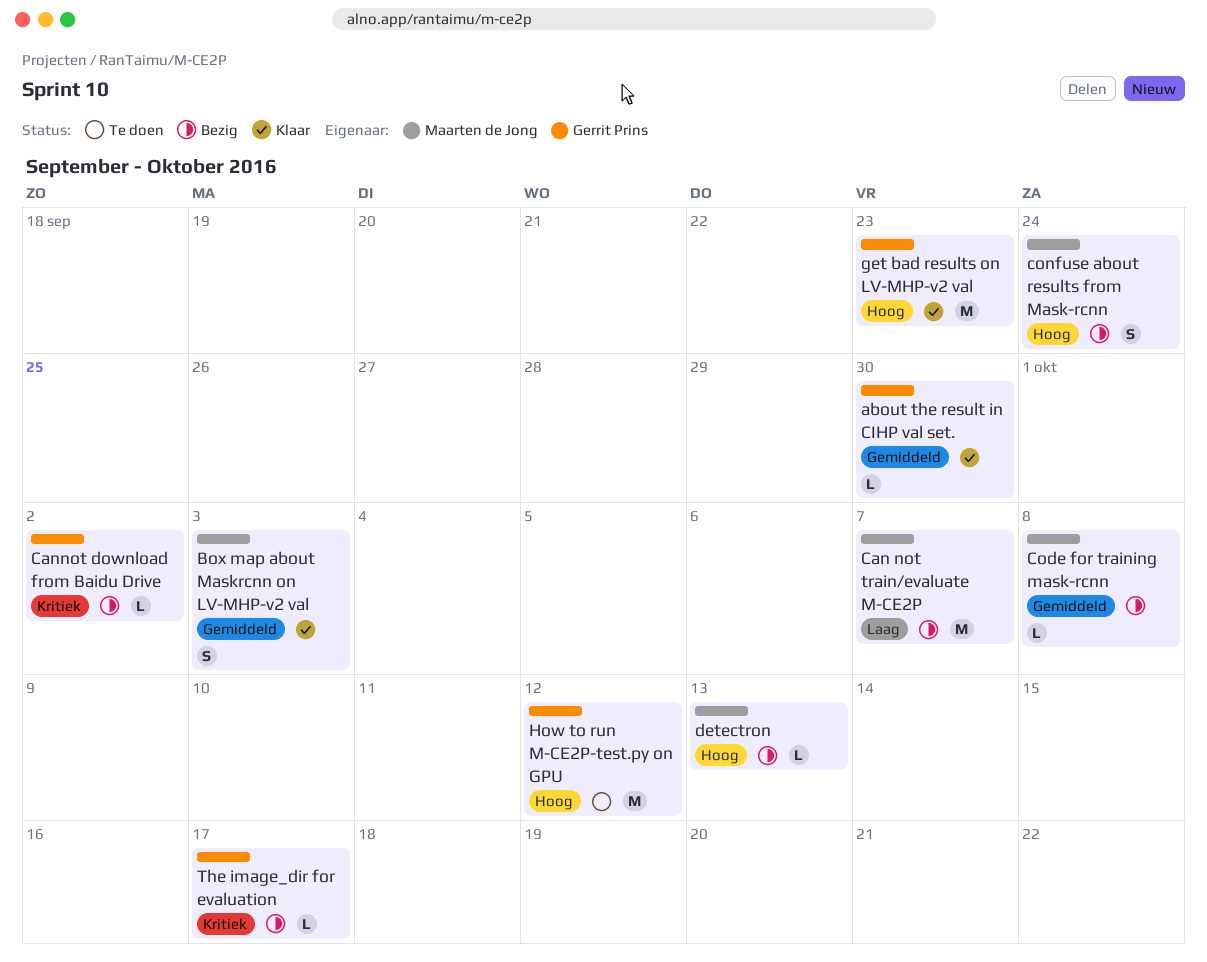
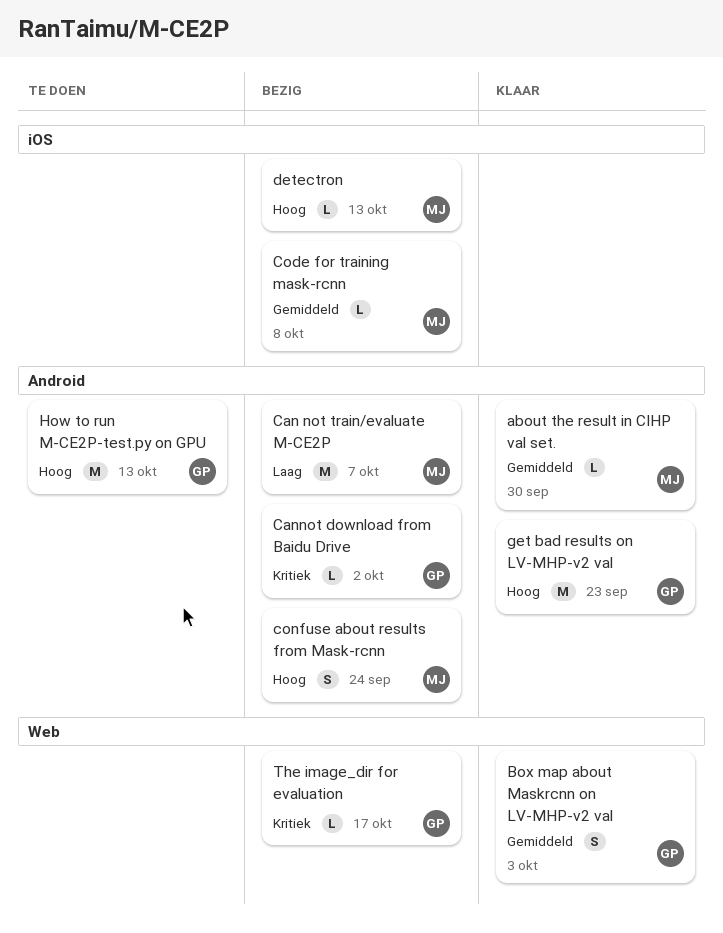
about the result in CIHP val set., owner: Gerrit Prins -> Maarten de Jong
Box map about Maskrcnn on LV-MHP-v2 val, owner: Maarten de Jong -> Gerrit Prins
How to run M-CE2P-test.py on GPU, due: Oct 12 -> Oct 13

